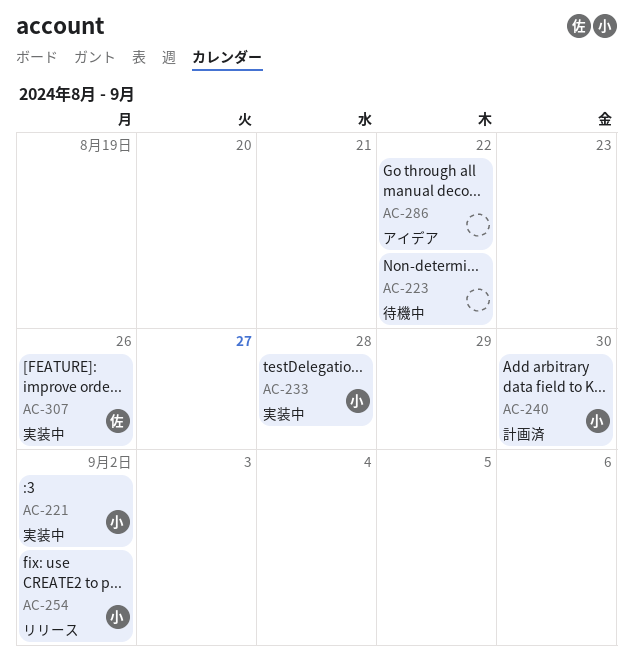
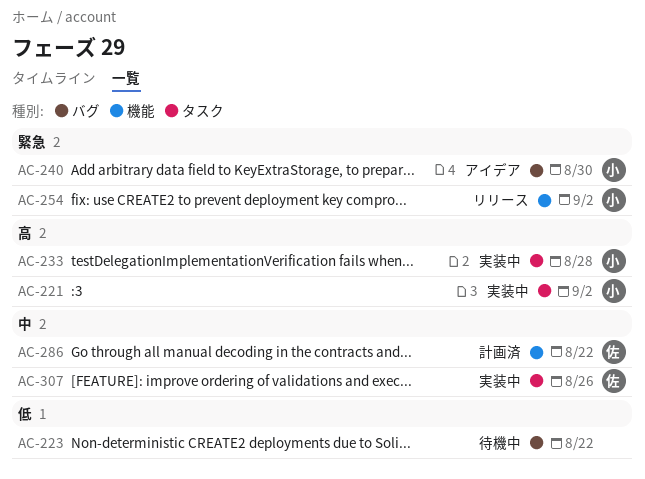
AC-240, status: 計画済 -> アイデア
AC-286, status: アイデア -> 計画済
AC-286, owner: none -> 佐

